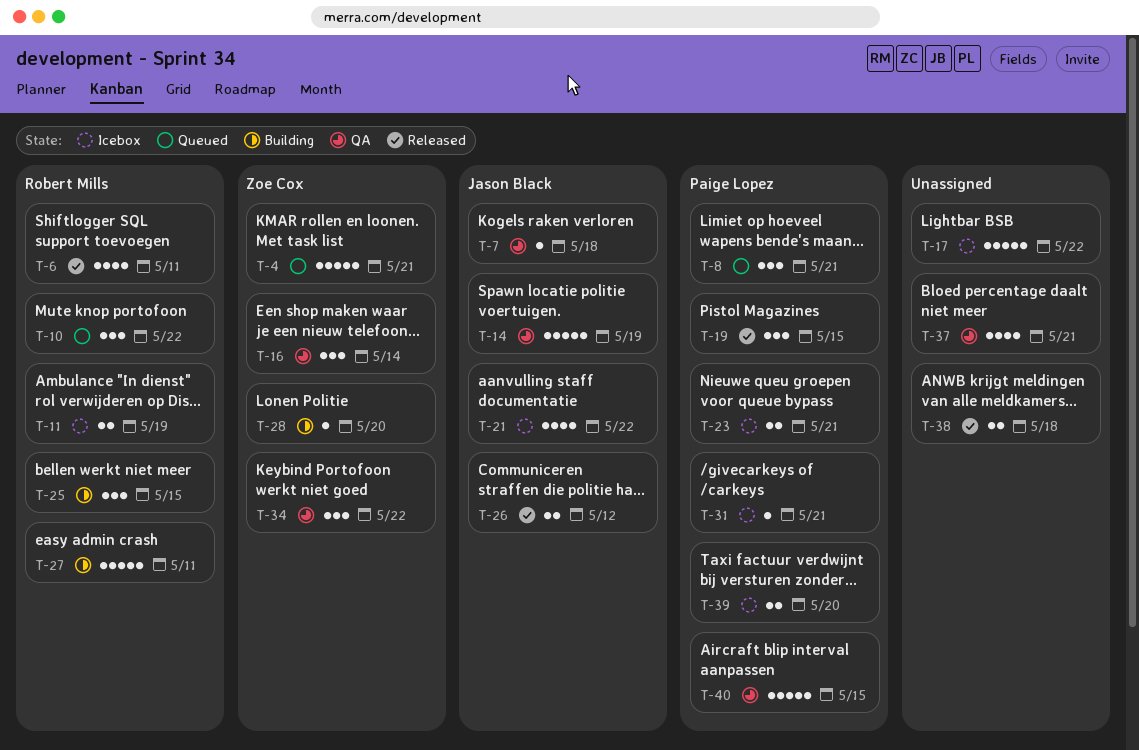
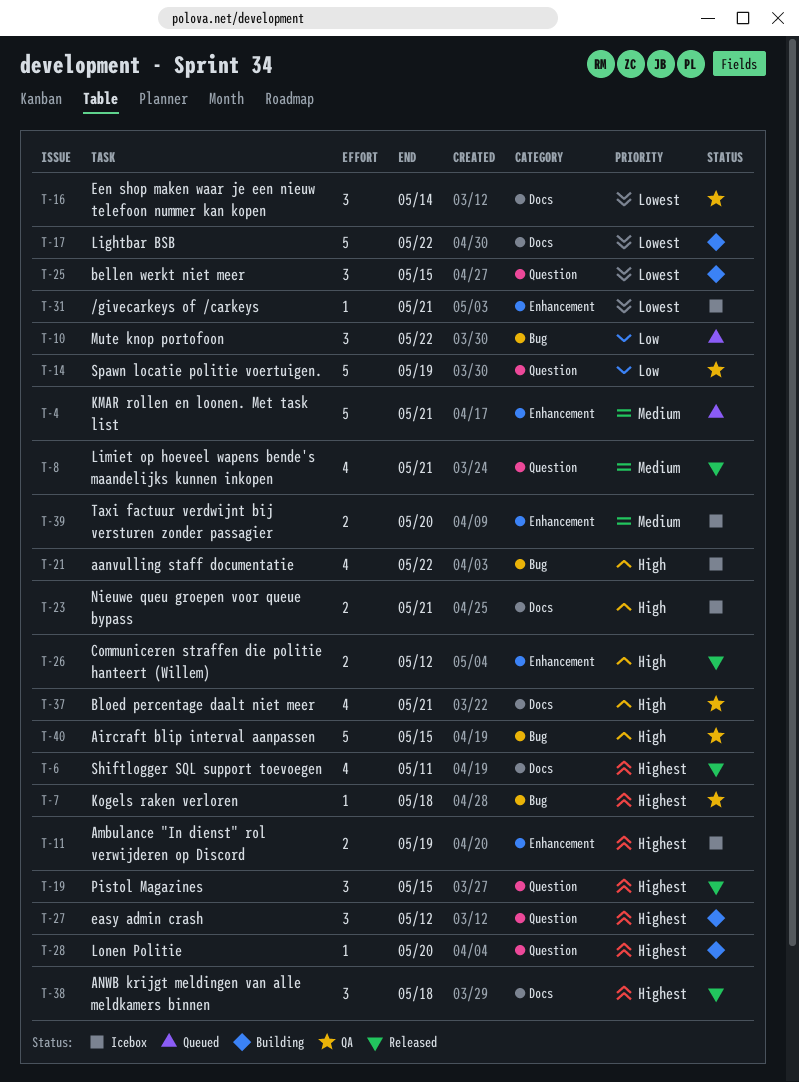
T-8, status: Queued -> Released
T-8, estimate: 3 -> 4
T-17, status: Icebox -> Building
T-27, estimate: 5 -> 3
T-27, due: May 11 -> May 12
T-34: present -> none
T-38, estimate: 2 -> 3

